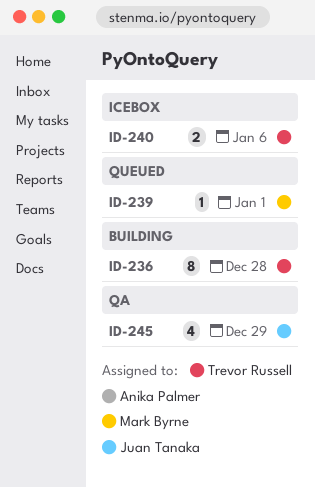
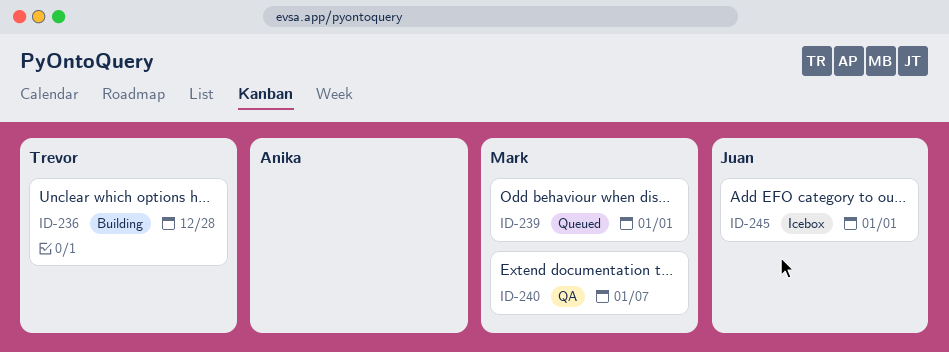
ID-240, status: Icebox -> QA
ID-240, owner: Trevor Russell -> Mark Byrne
ID-240, due: Jan 6 -> Jan 7
ID-245, status: QA -> Icebox
ID-245, due: Dec 29 -> Jan 1

